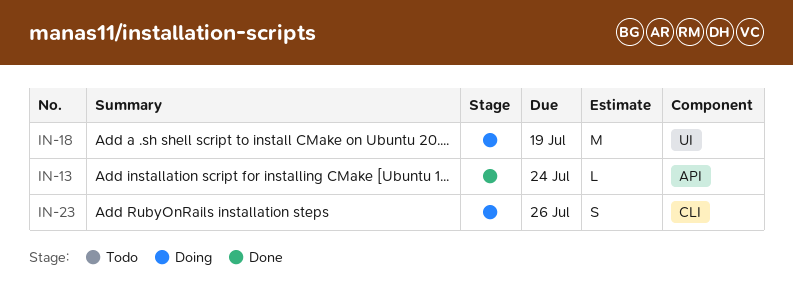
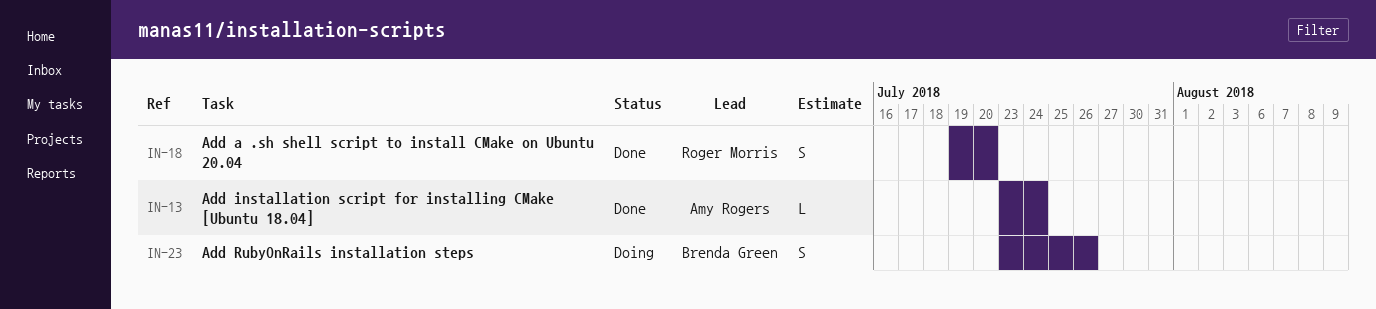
IN-18, status: Doing -> Done
IN-18, estimate: M -> S
IN-18, due: Jul 19 -> Jul 20

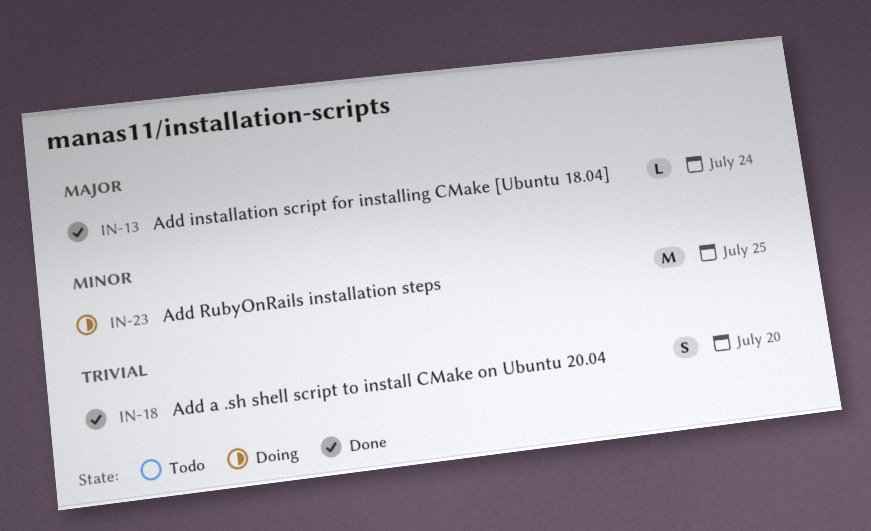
IN-23, estimate: S -> M
IN-23, due: Jul 26 -> Jul 25

